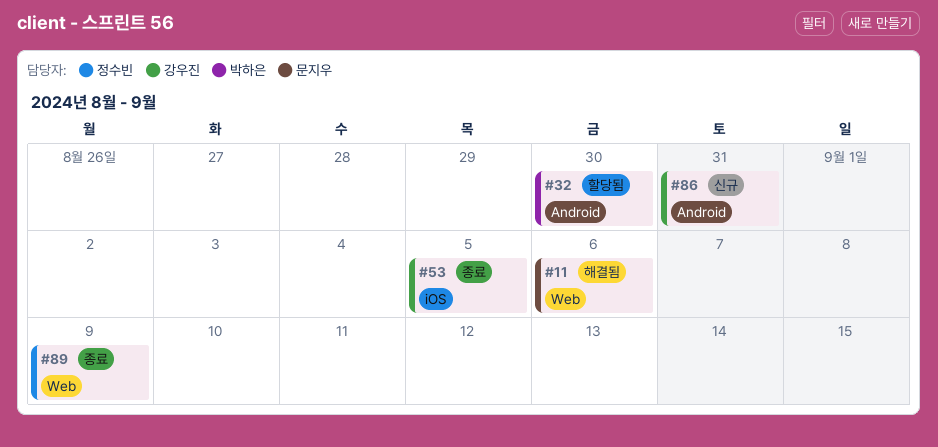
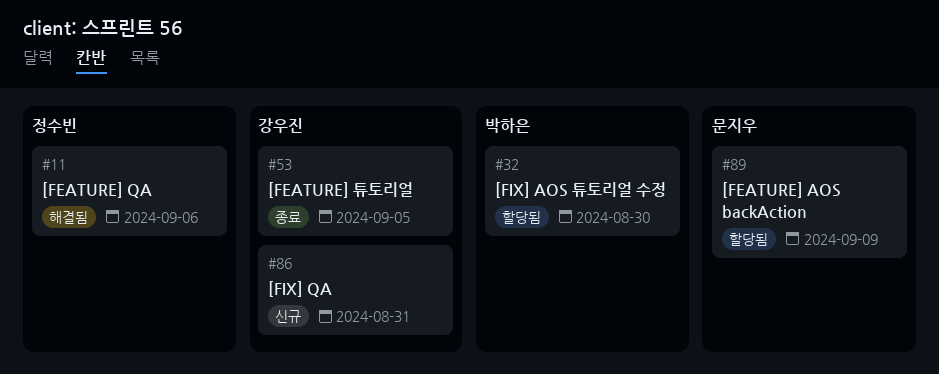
#11, owner: 문지우 -> 정수빈
#89, status: 종료 -> 할당됨
#89, owner: 정수빈 -> 문지우

